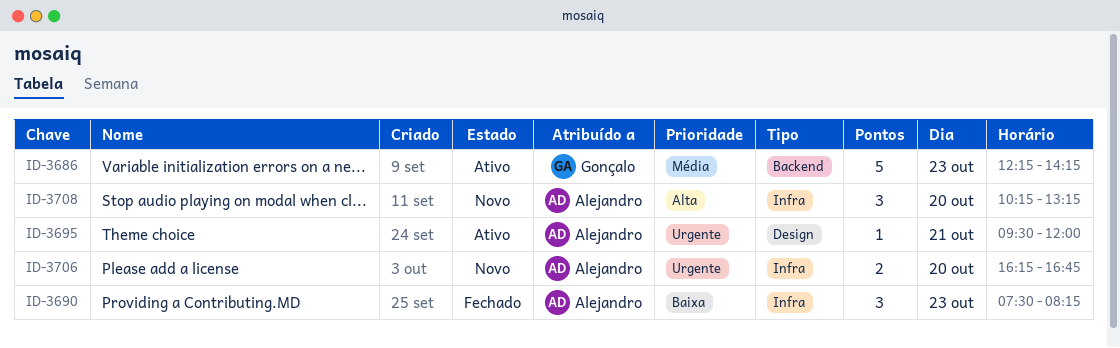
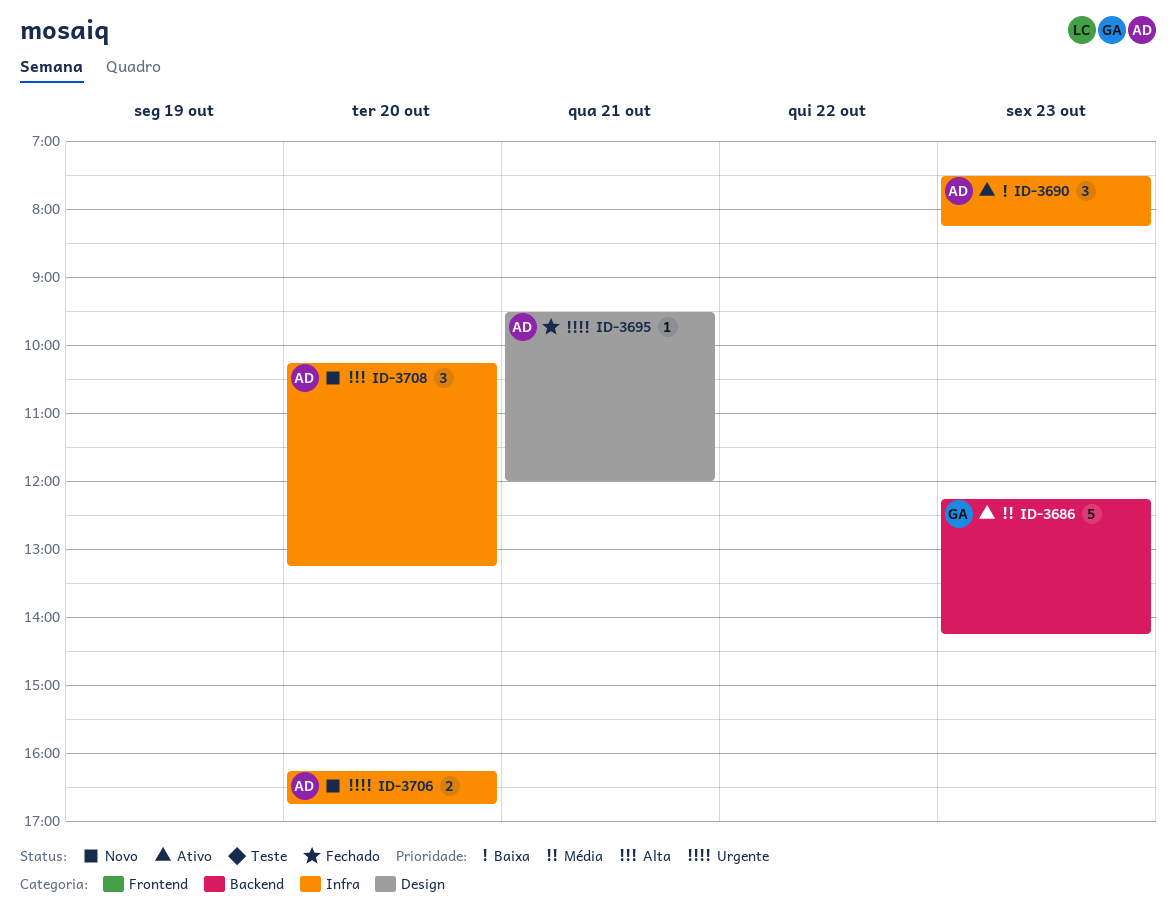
ID-3690, status: Fechado -> Ativo
ID-3695, status: Ativo -> Fechado

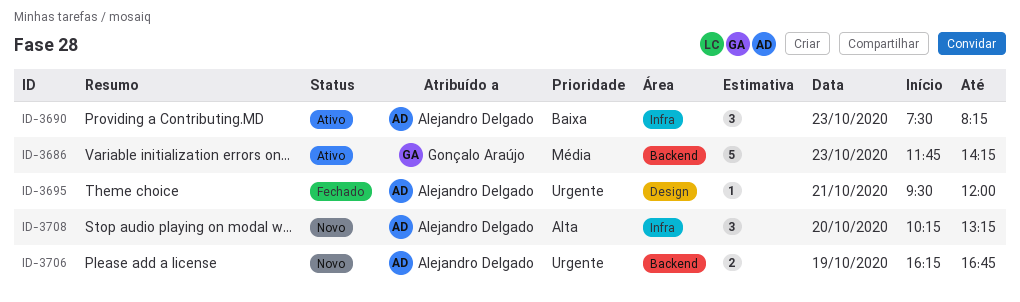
ID-3686, begins: 12:15 -> 11:45
ID-3706, label: Infra -> Backend
ID-3706, day: Oct 20 -> Oct 19

